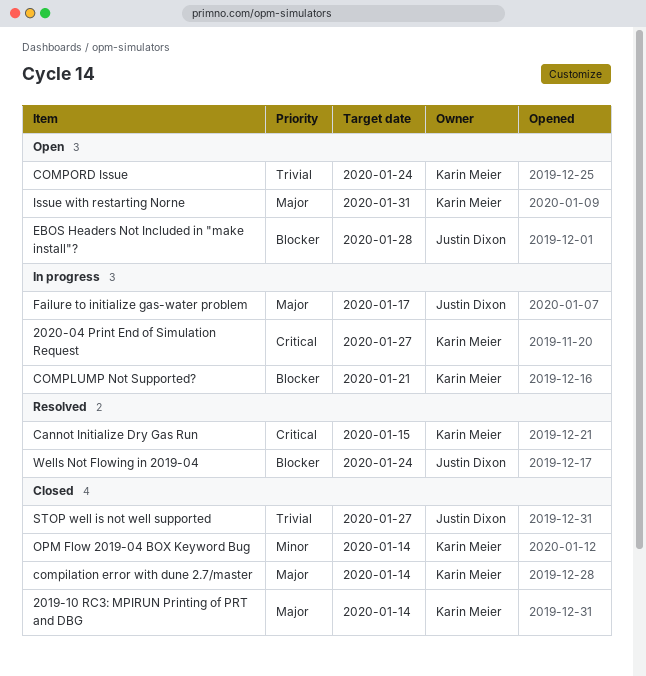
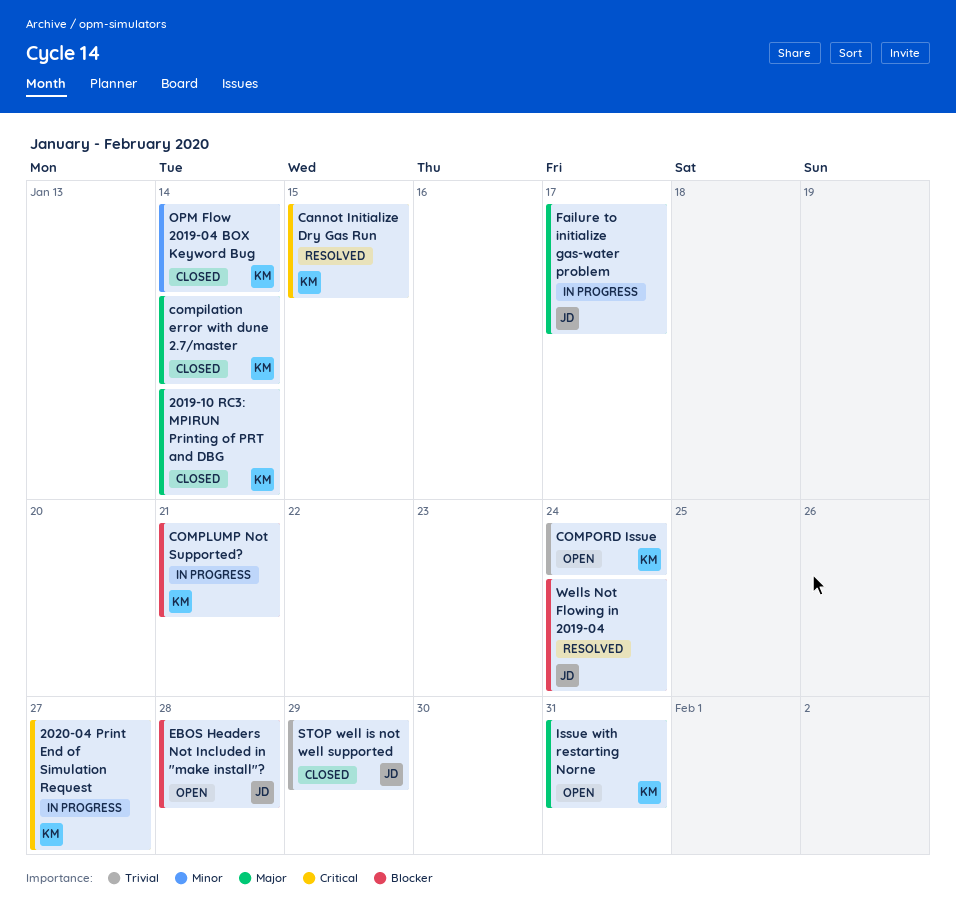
STOP well is not well supported, due: Jan 27 -> Jan 29

